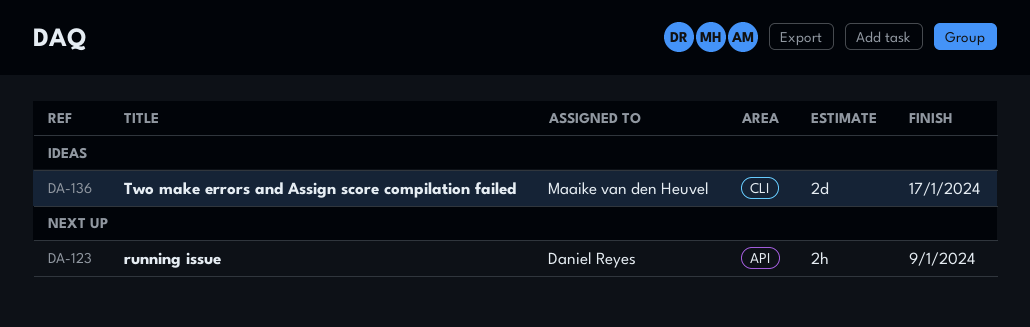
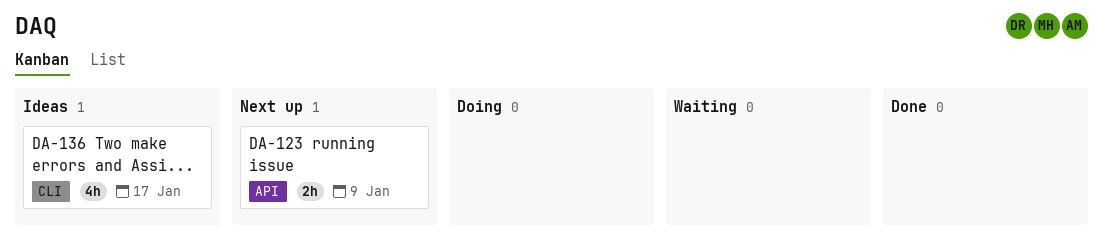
DA-136, estimate: 2d -> 4h

